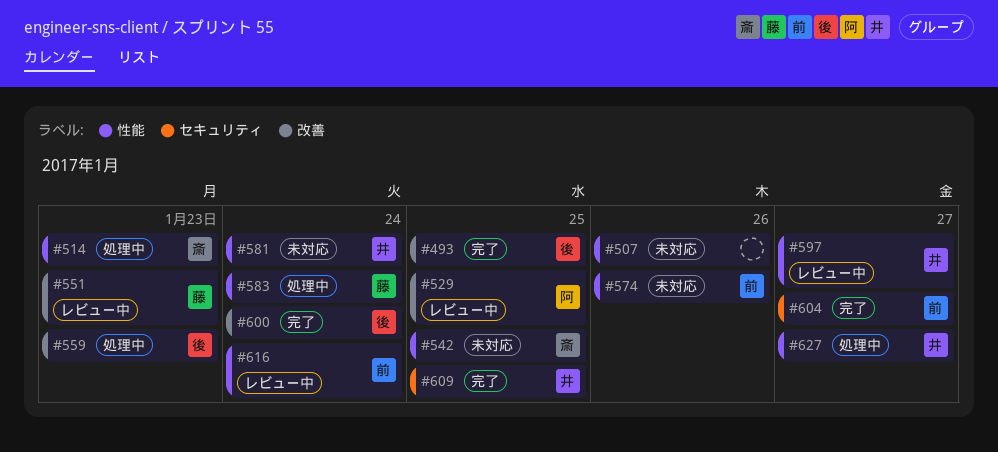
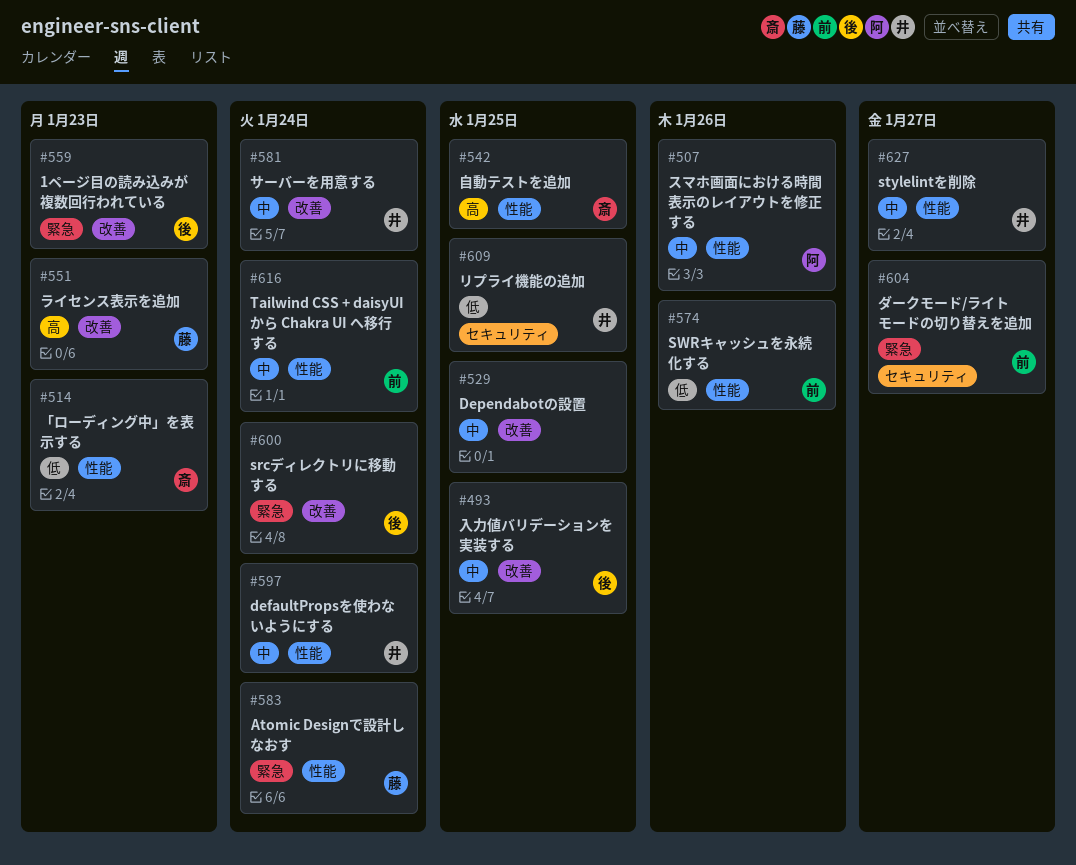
#507, owner: none -> 阿
#529, owner: 阿 -> none
#581, label: 性能 -> 改善
#597, due: Jan 27 -> Jan 24

